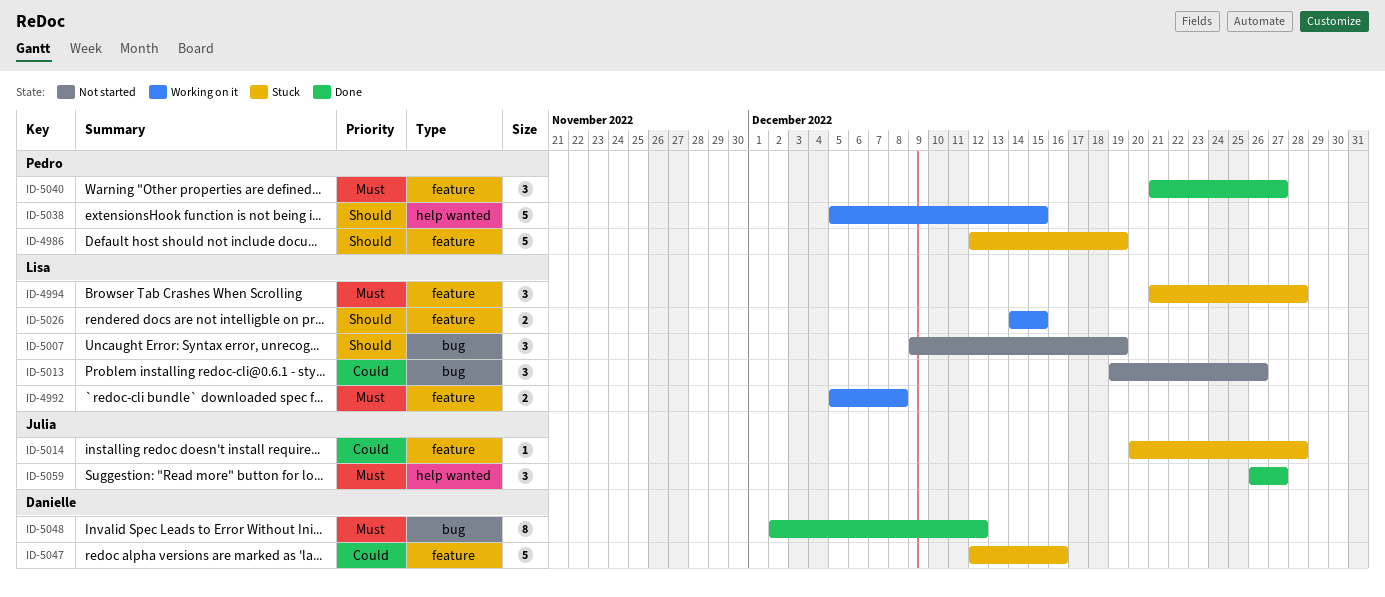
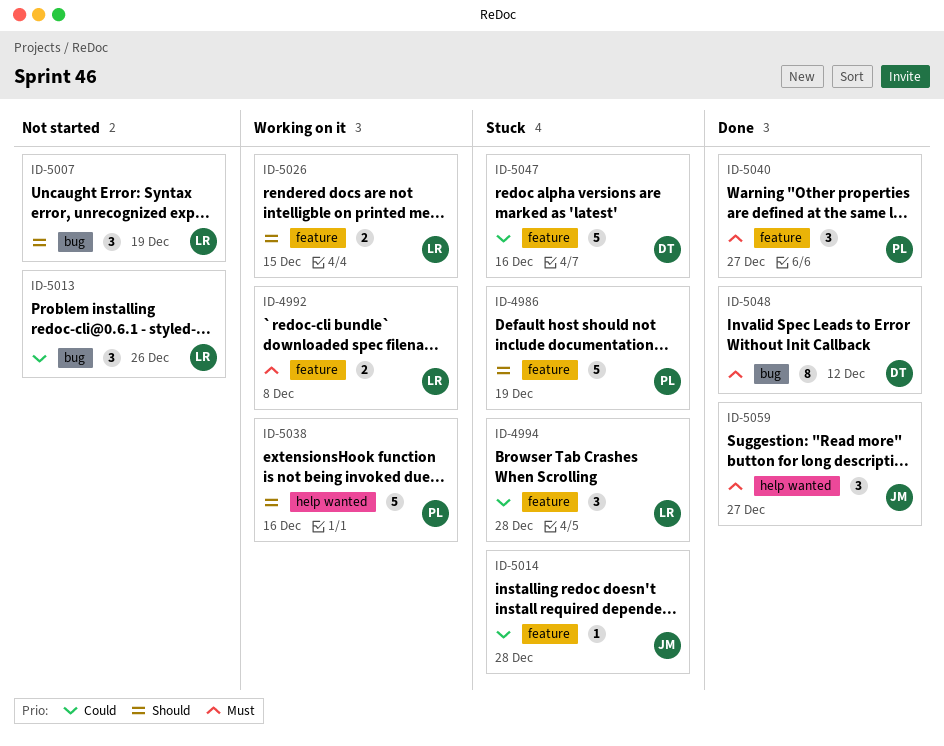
ID-4994, priority: Must -> Could
ID-5038, due: Dec 15 -> Dec 16

